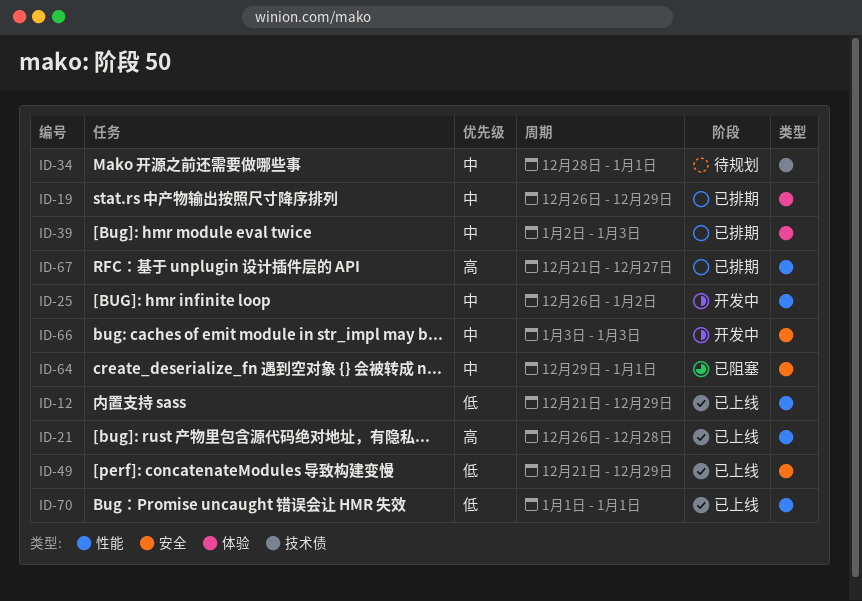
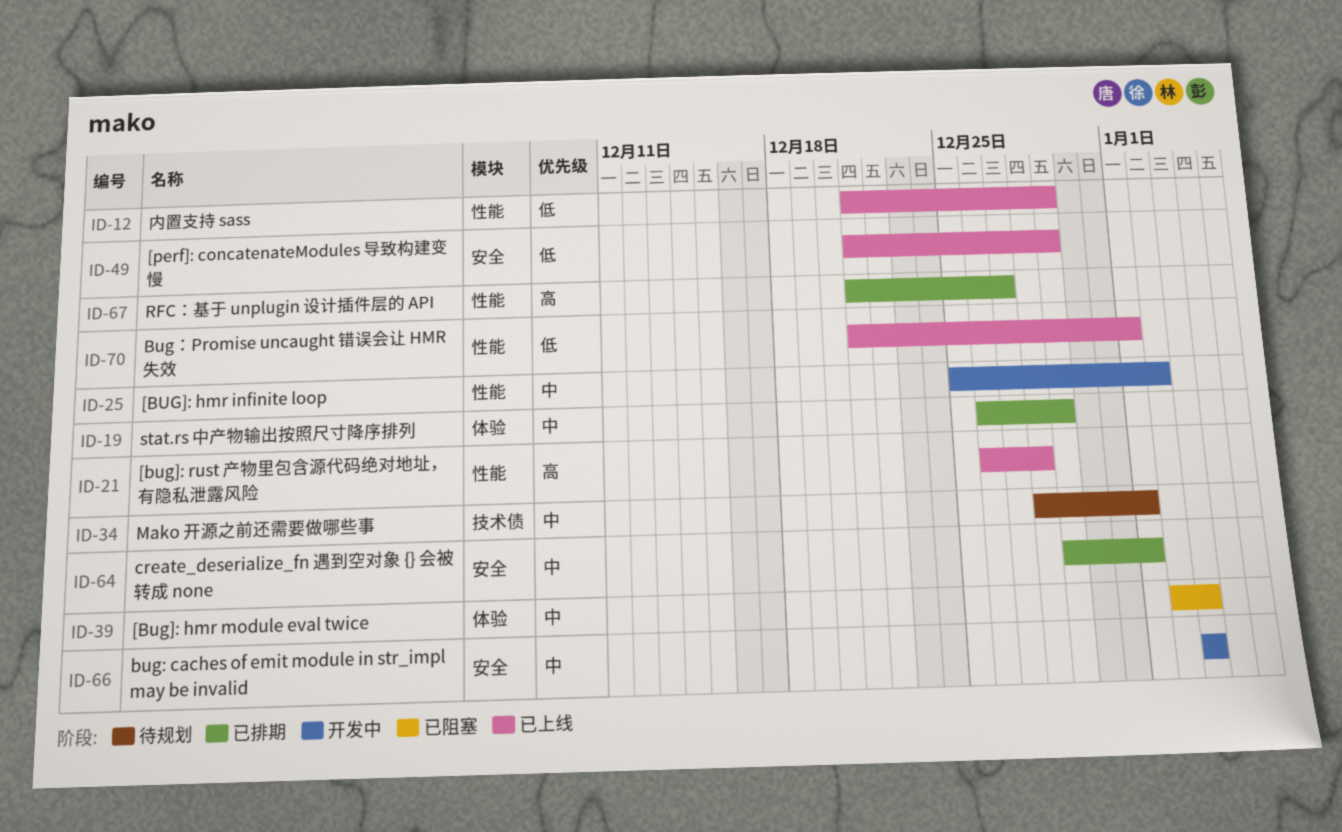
ID-25, start: Dec 26 -> Dec 25
ID-39, status: 已排期 -> 已阻塞
ID-64, status: 已阻塞 -> 已排期
ID-70, start: Jan 1 -> Dec 21

